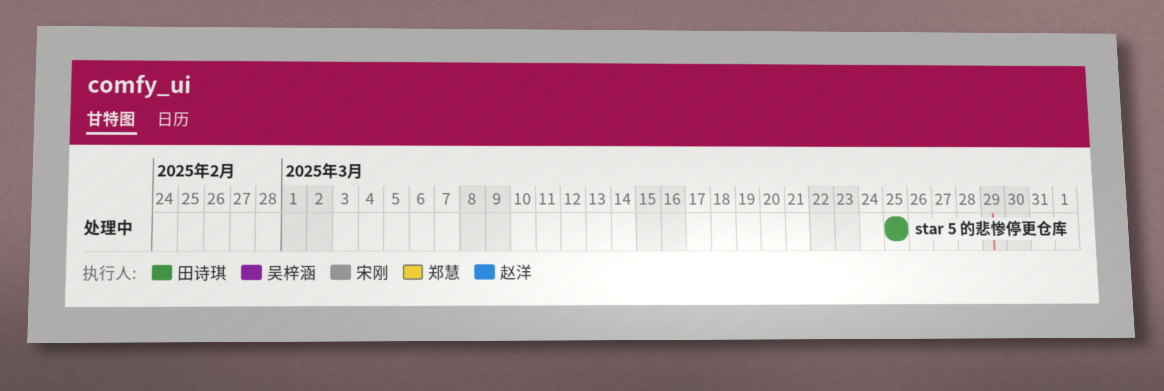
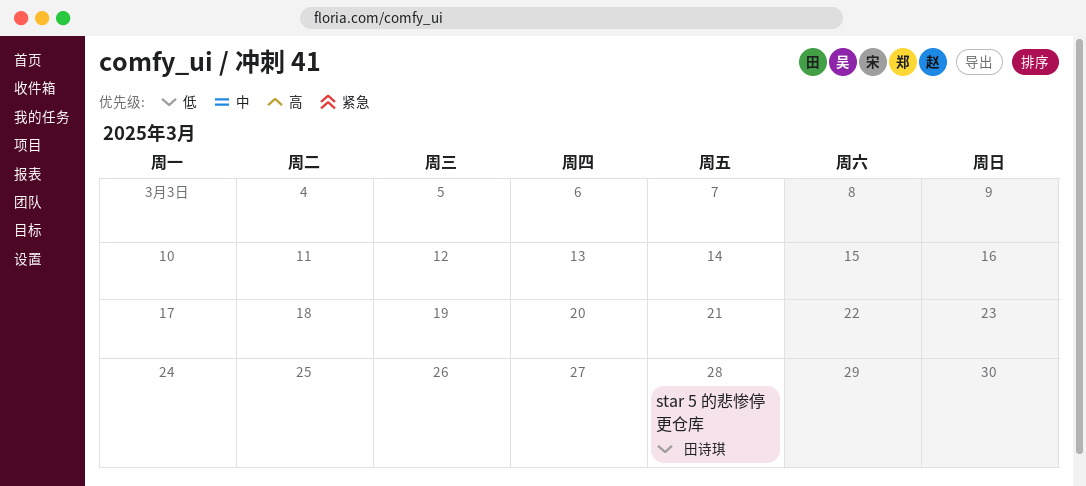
star 5 的悲惨停更仓库, due: Mar 25 -> Mar 28

